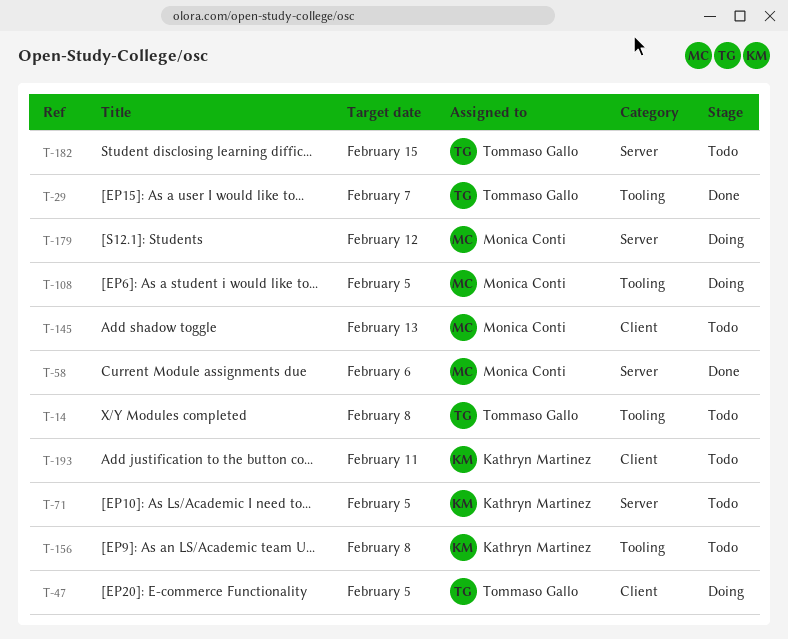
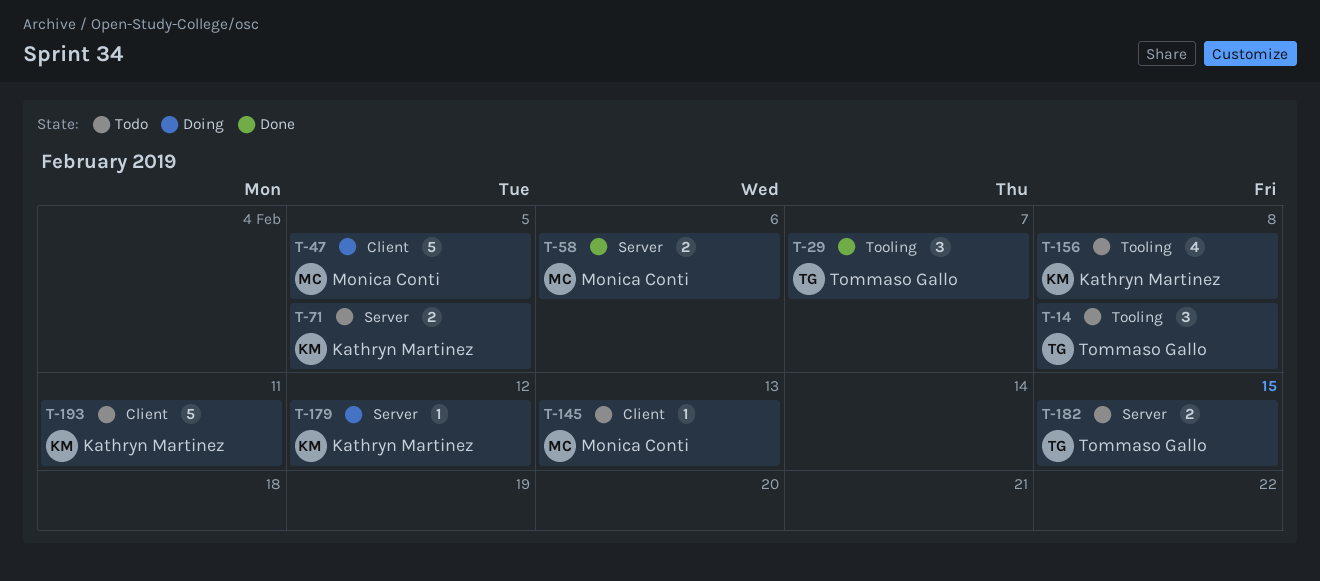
T-47, owner: Tommaso Gallo -> Monica Conti
T-108: present -> none
T-179, owner: Monica Conti -> Kathryn Martinez

